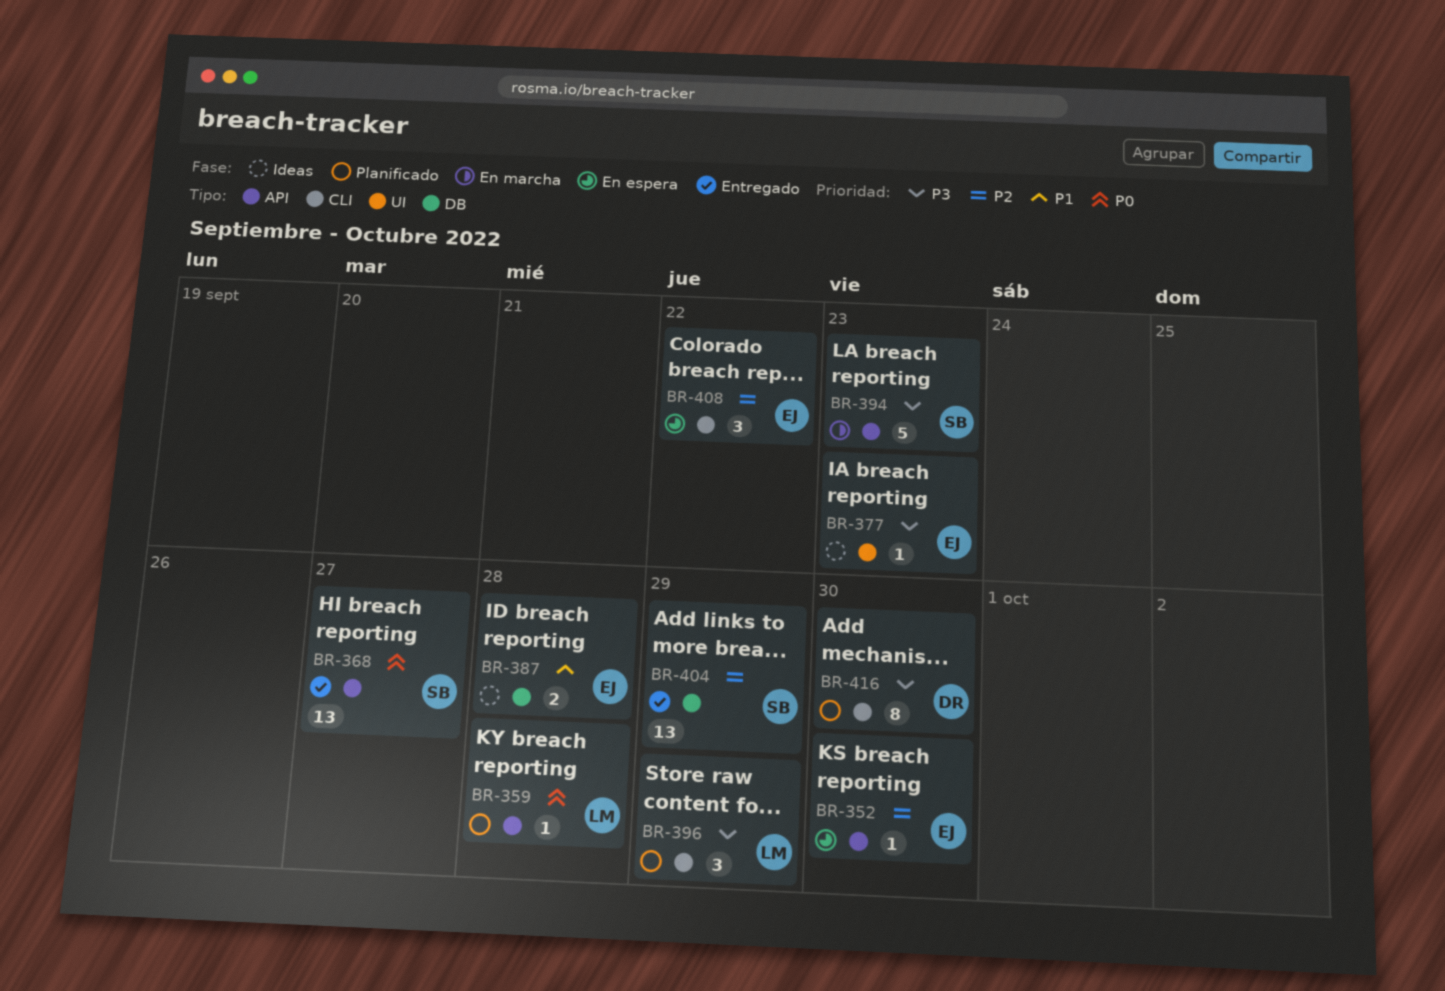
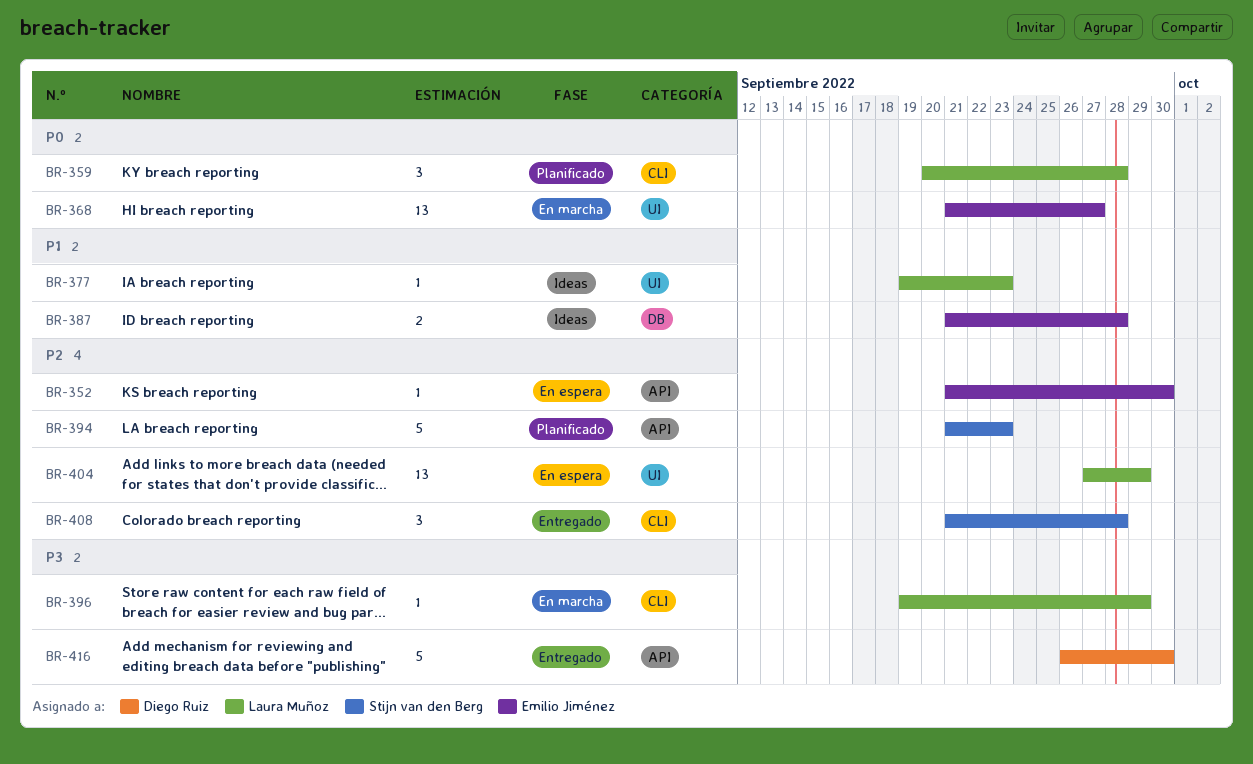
BR-359, label: API -> CLI
BR-359, estimate: 1 -> 3
BR-368, status: Entregado -> En marcha
BR-368, owner: Stijn van den Berg -> Emilio Jiménez
BR-368, label: API -> UI
BR-377, owner: Emilio Jiménez -> Laura Muñoz
BR-377, priority: P3 -> P1
BR-394, status: En marcha -> Planificado
BR-394, priority: P3 -> P2
BR-396, status: Planificado -> En marcha
BR-396, estimate: 3 -> 1
BR-404, status: Entregado -> En espera
BR-404, owner: Stijn van den Berg -> Laura Muñoz
BR-404, label: DB -> UI
BR-408, status: En espera -> Entregado
BR-408, owner: Emilio Jiménez -> Stijn van den Berg
BR-408, due: Sep 22 -> Sep 28
BR-416, status: Planificado -> Entregado
BR-416, label: CLI -> API
BR-416, estimate: 8 -> 5

